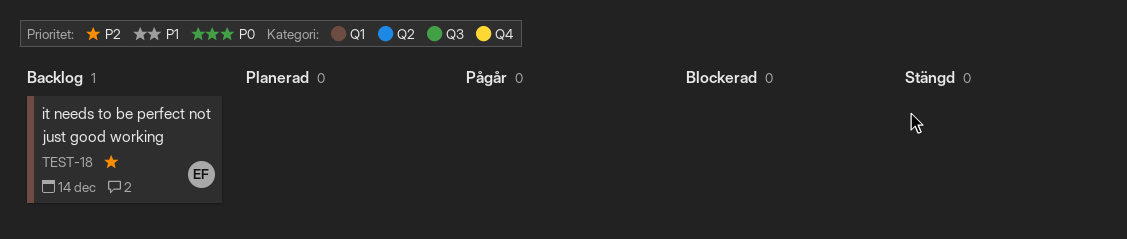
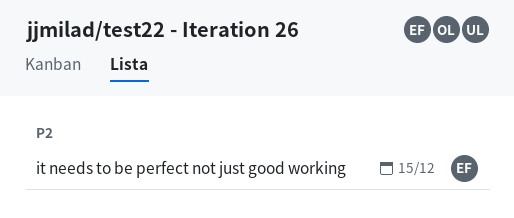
it needs to be perfect not just good working, due: Dec 14 -> Dec 15

